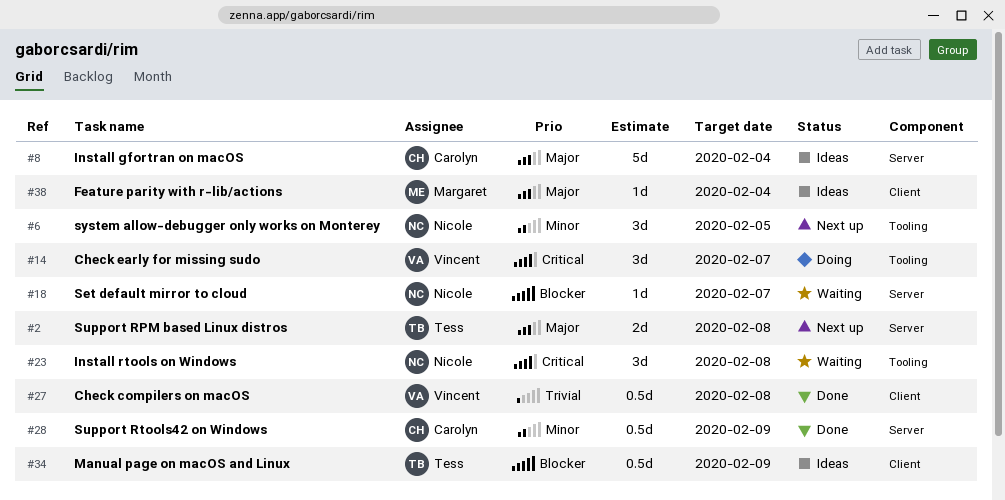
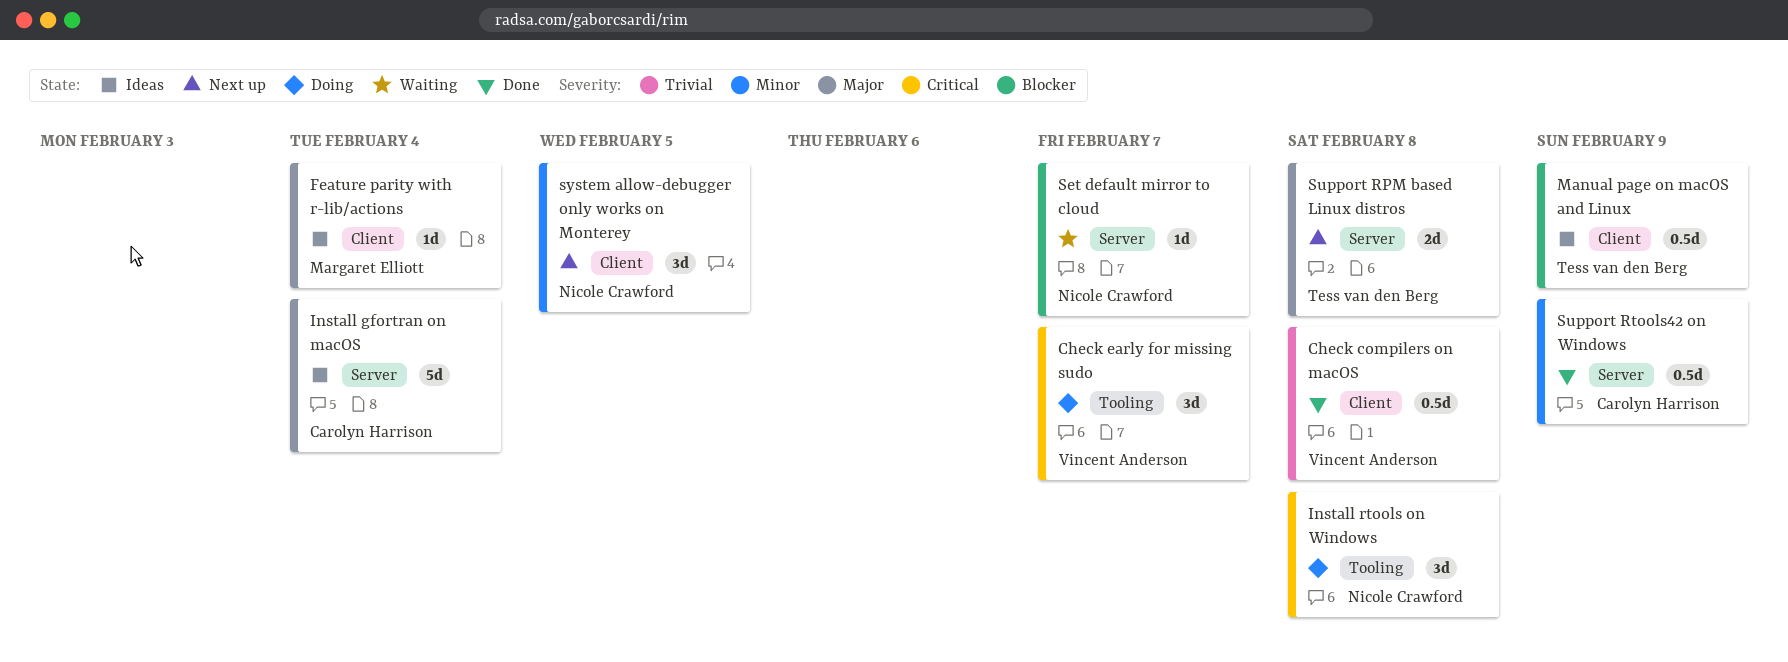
Install rtools on Windows, status: Waiting -> Doing
system allow-debugger only works on Monterey, label: Tooling -> Client

